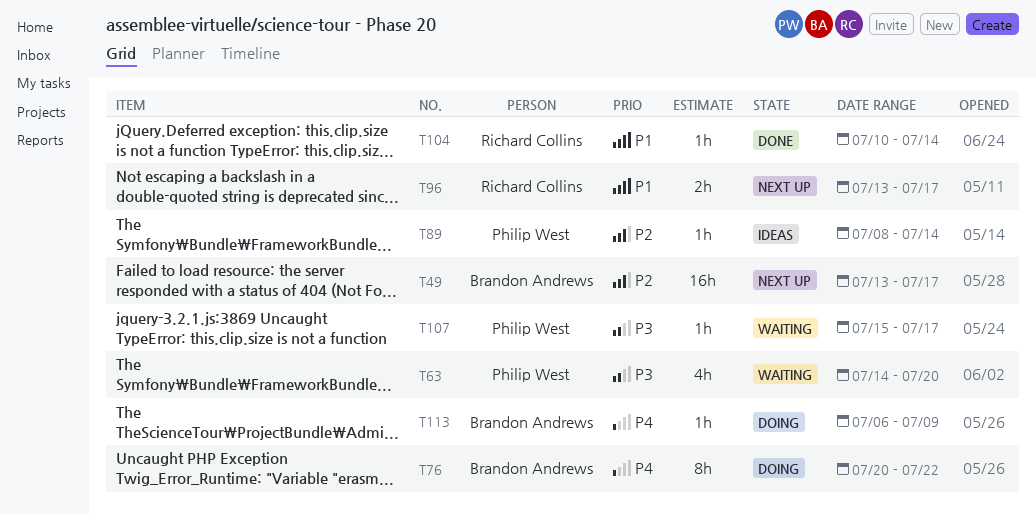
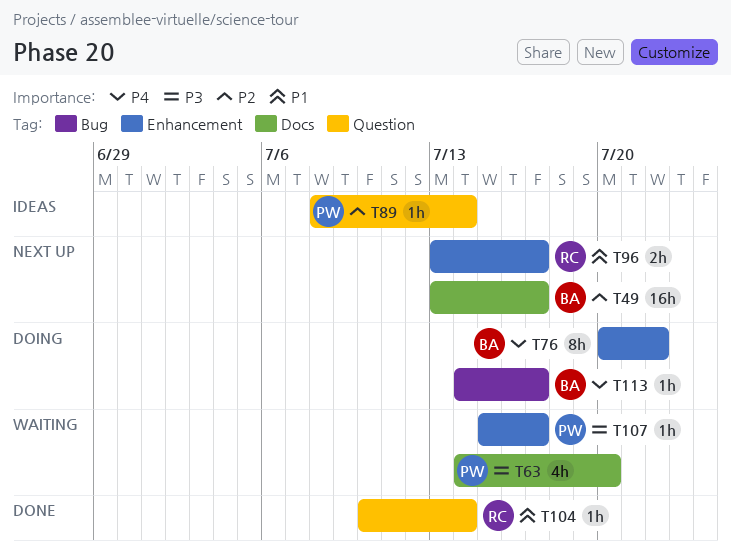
T113, start: Jul 6 -> Jul 14
T113, due: Jul 9 -> Jul 17

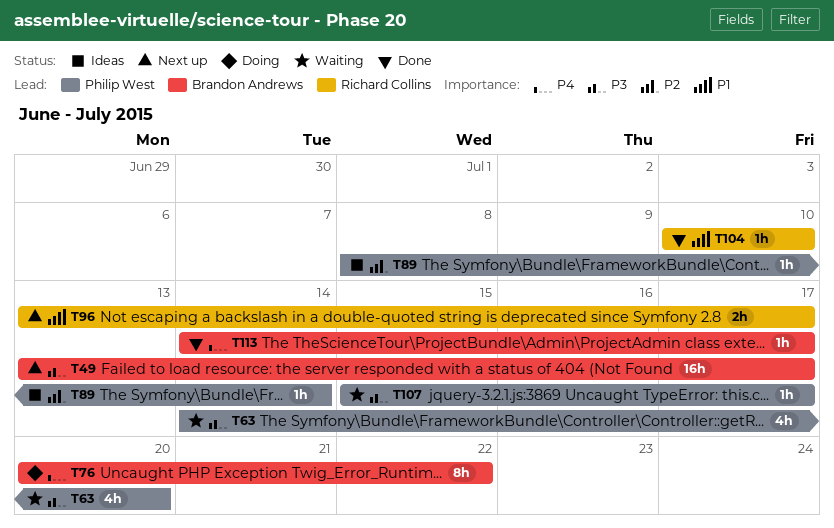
T49, priority: P2 -> P3
T104, due: Jul 14 -> Jul 10
T113, status: Doing -> Done

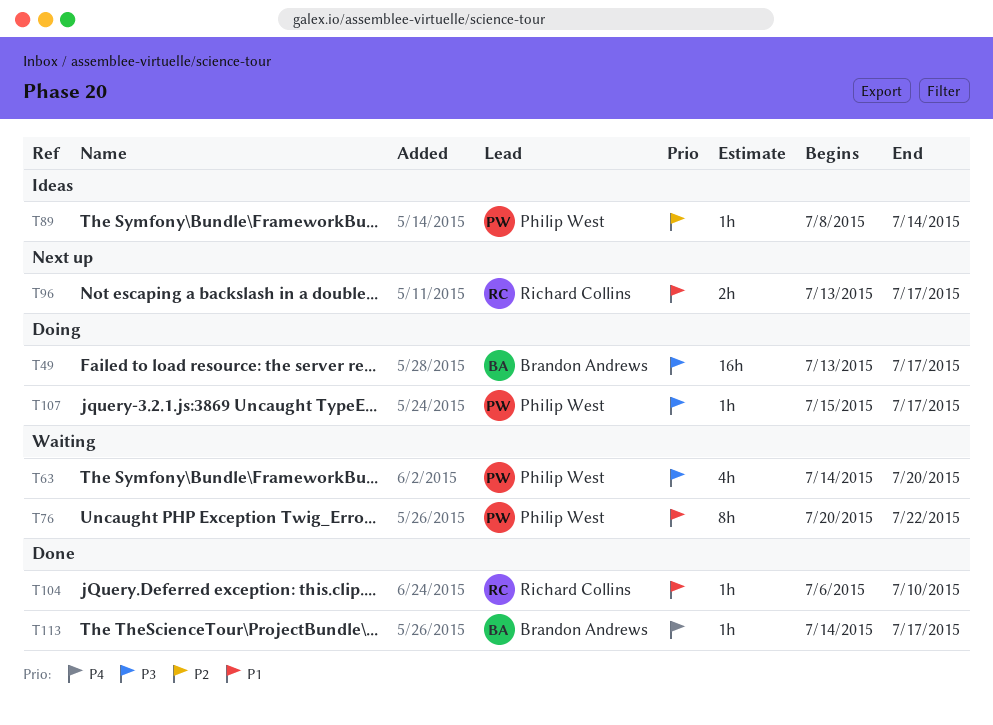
T49, status: Next up -> Doing
T76, status: Doing -> Waiting
T76, owner: Brandon Andrews -> Philip West
T76, priority: P4 -> P1
T104, start: Jul 10 -> Jul 6
T107, status: Waiting -> Doing

